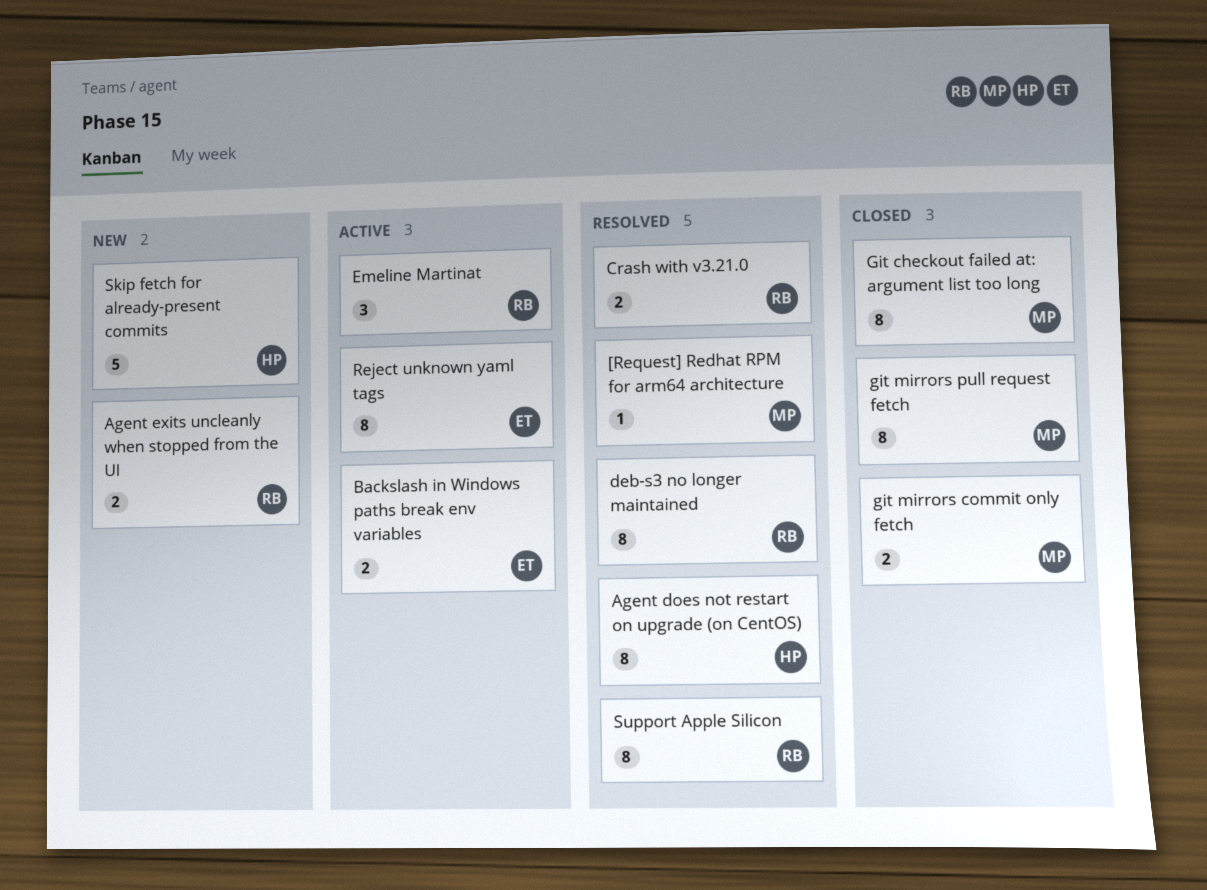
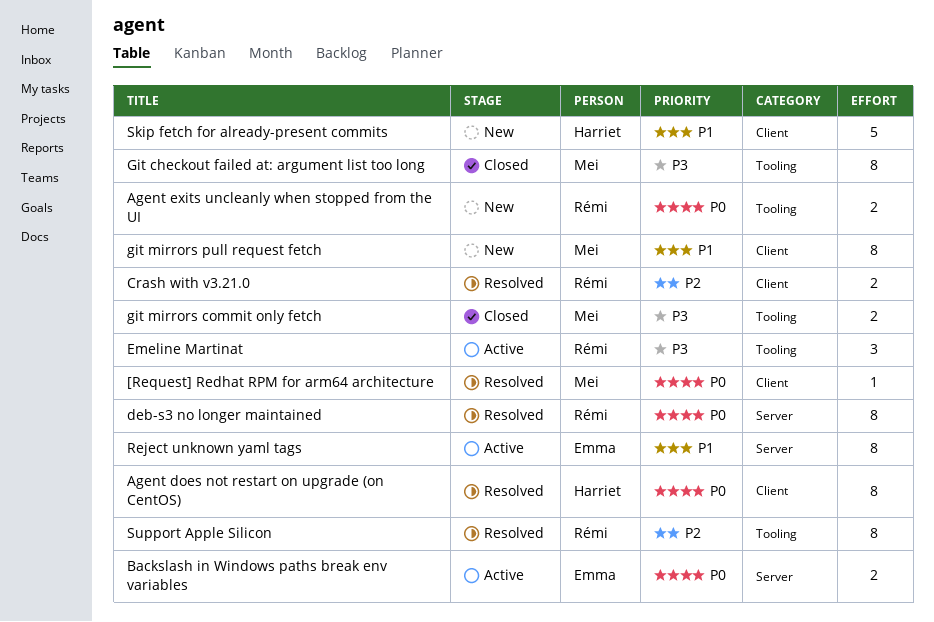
git mirrors pull request fetch, status: Closed -> New

